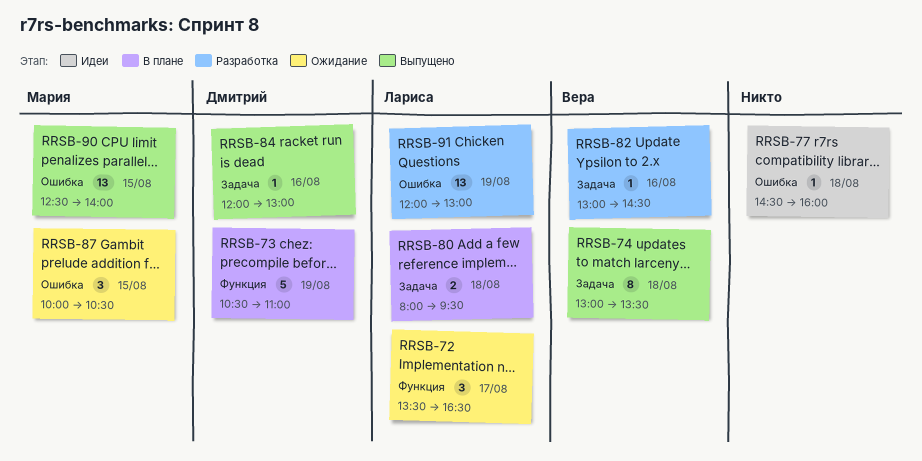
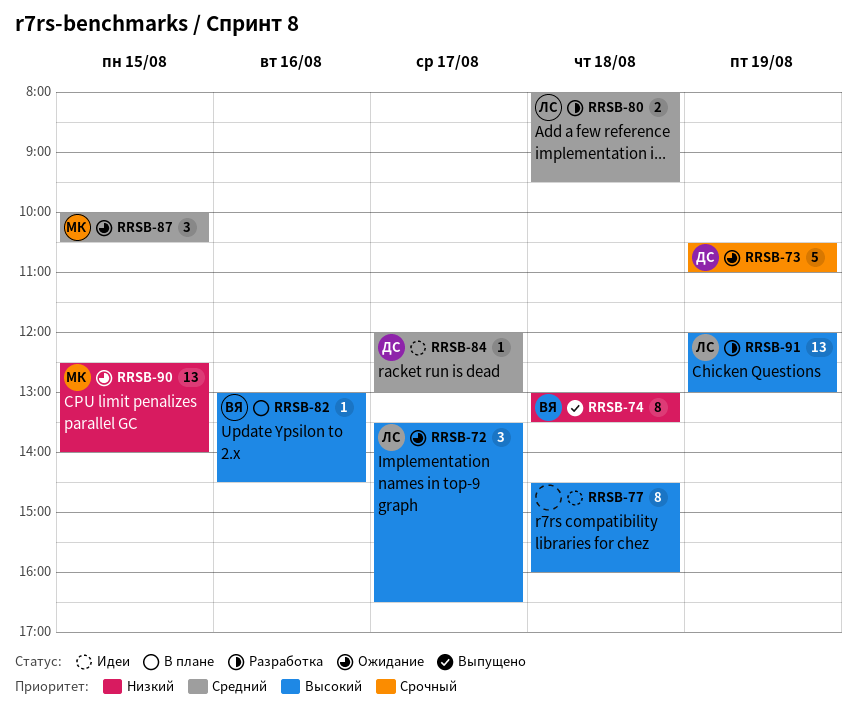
RRSB-73, status: В плане -> Ожидание
RRSB-77, estimate: 1 -> 8
RRSB-80, status: В плане -> Разработка
RRSB-82, status: Разработка -> В плане
RRSB-84, status: Выпущено -> Идеи
RRSB-84, day: Aug 16 -> Aug 17
RRSB-90, status: Выпущено -> Ожидание

